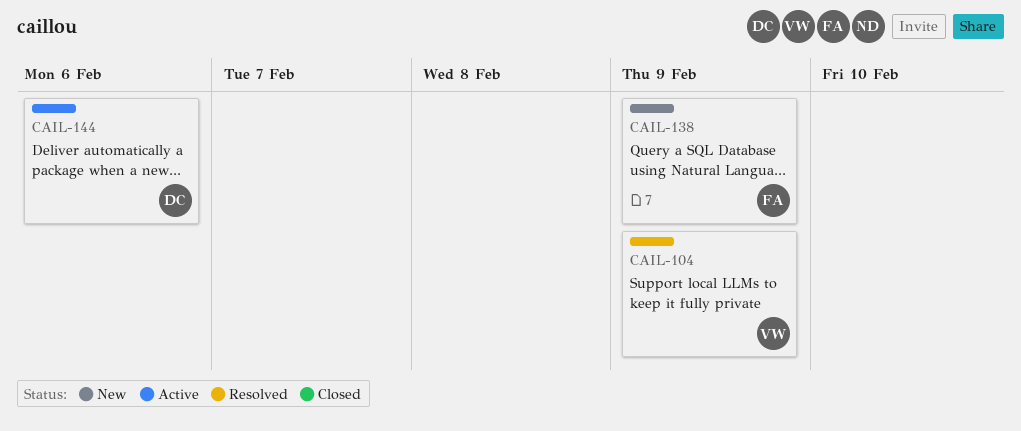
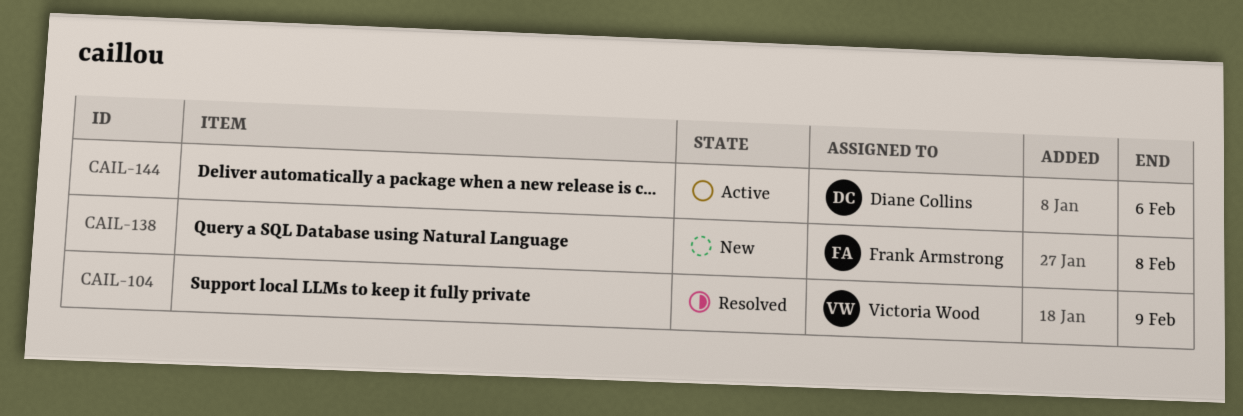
CAIL-138, due: Feb 9 -> Feb 8

